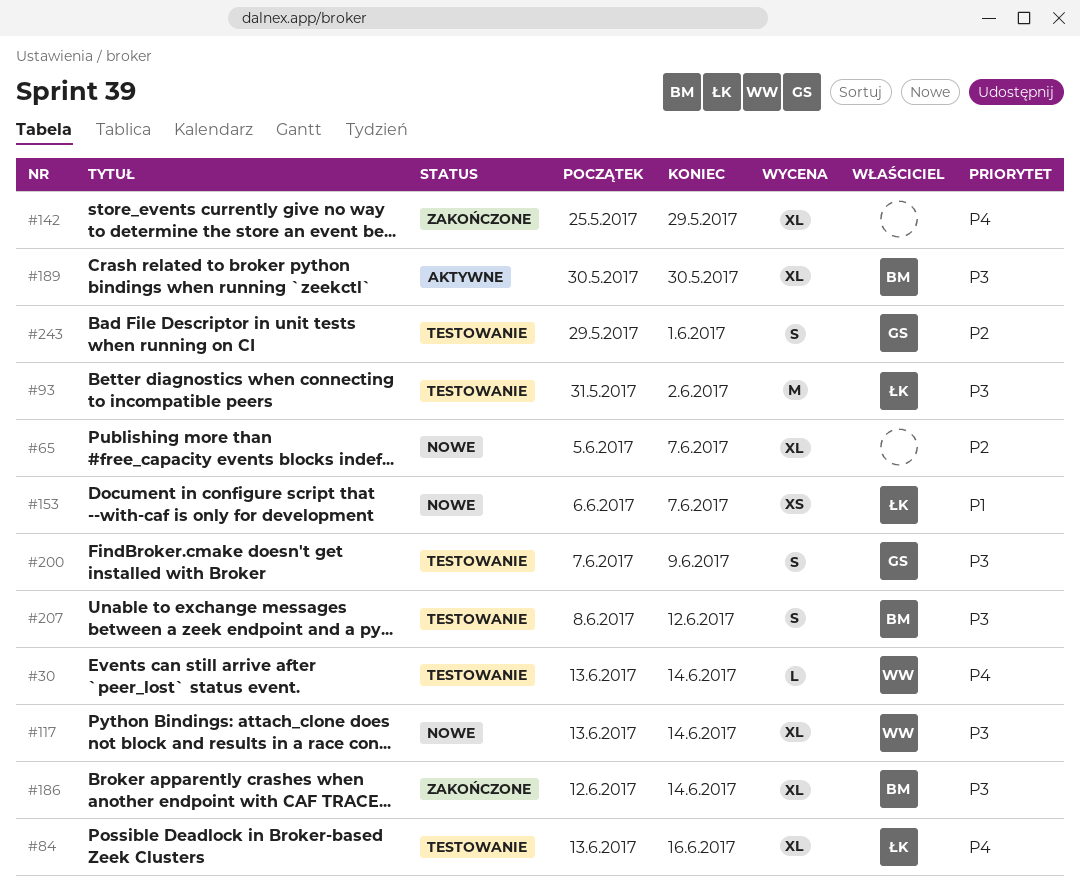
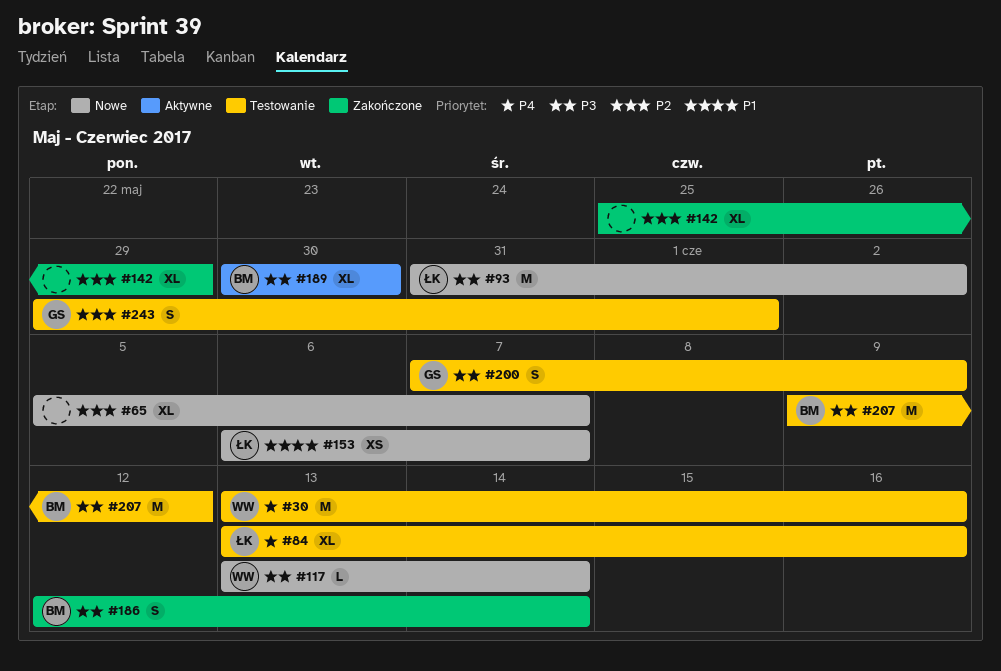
#30, estimate: L -> M
#30, due: Jun 14 -> Jun 16
#93, status: Testowanie -> Nowe
#117, estimate: XL -> L
#142, priority: P4 -> P2
#186, estimate: XL -> S
#207, estimate: S -> M
#207, start: Jun 8 -> Jun 9

